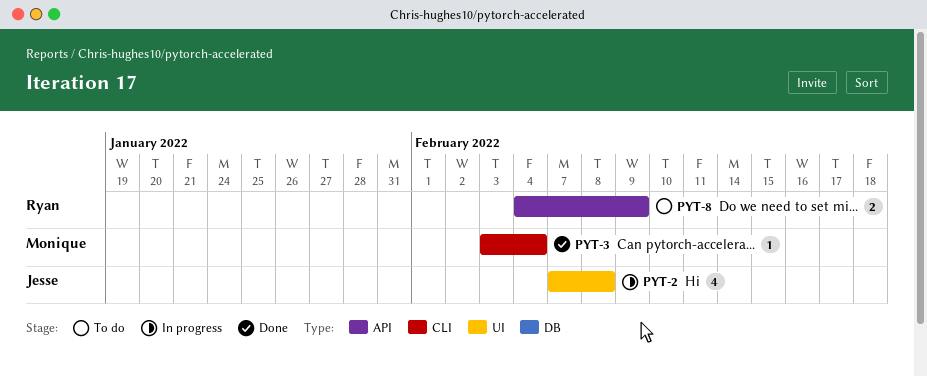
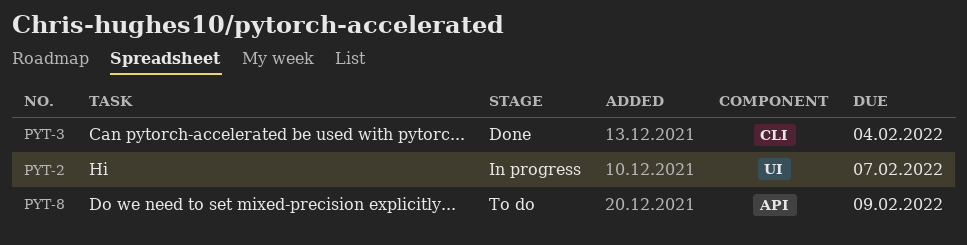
PYT-2, due: Feb 8 -> Feb 7

